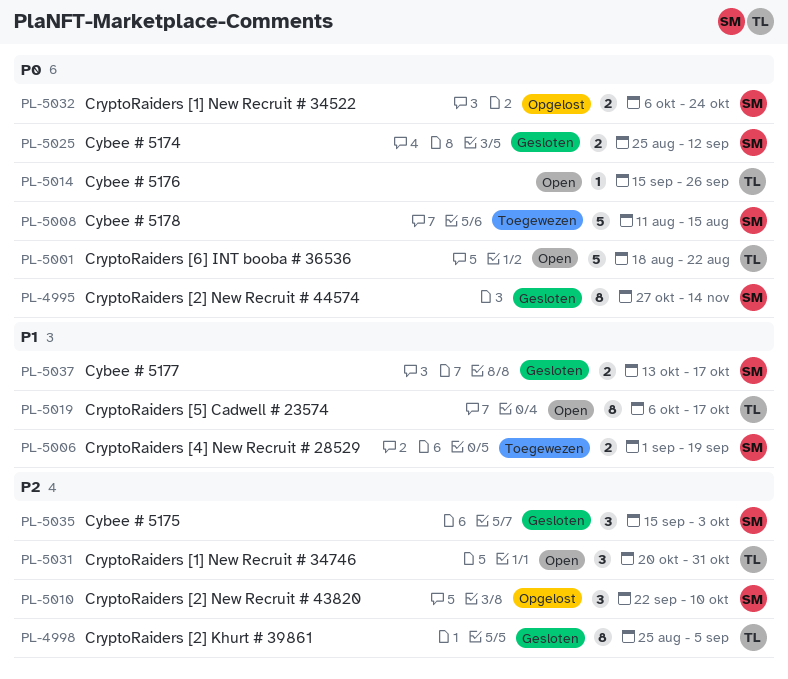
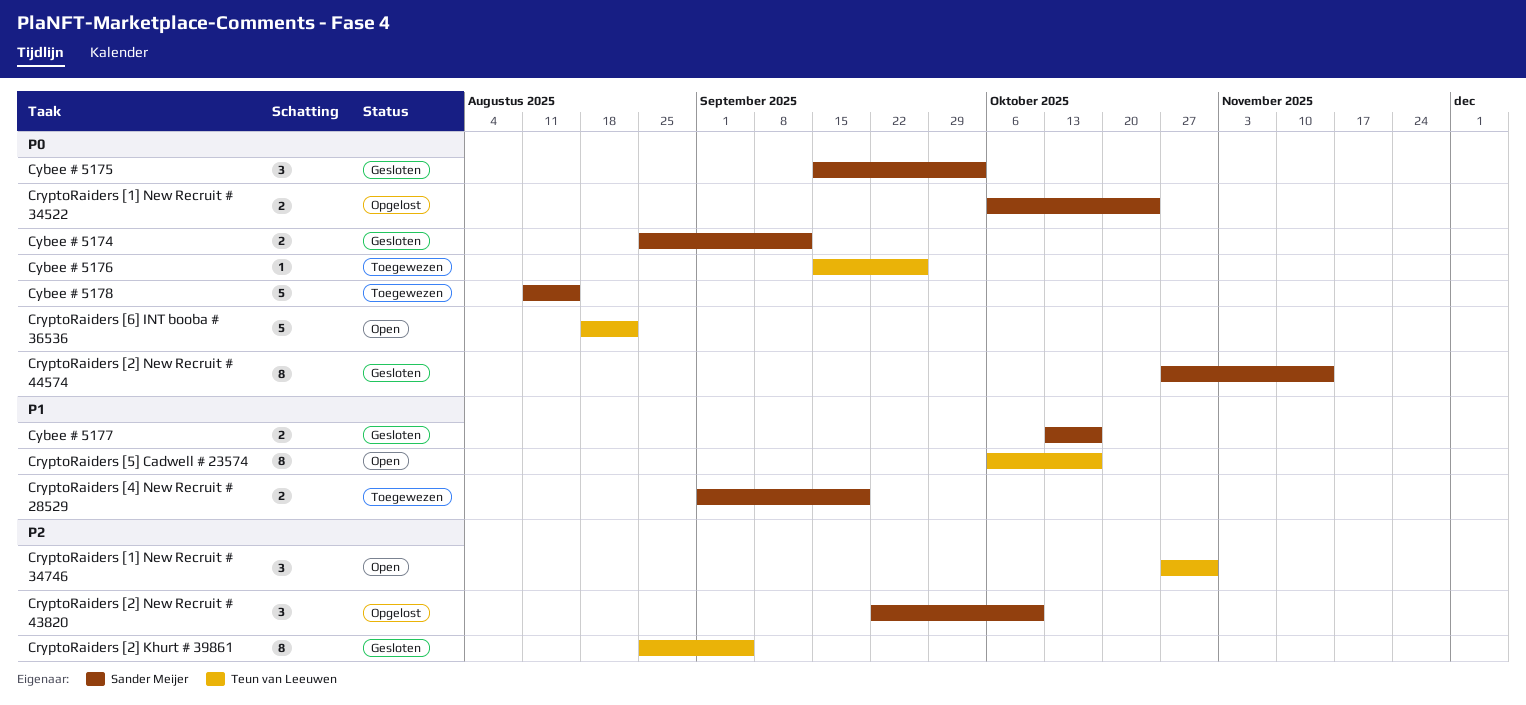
CryptoRaiders [1] New Recruit # 34746, start: Oct 20 -> Oct 27
Cybee # 5175, priority: P2 -> P0
Cybee # 5176, status: Open -> Toegewezen

